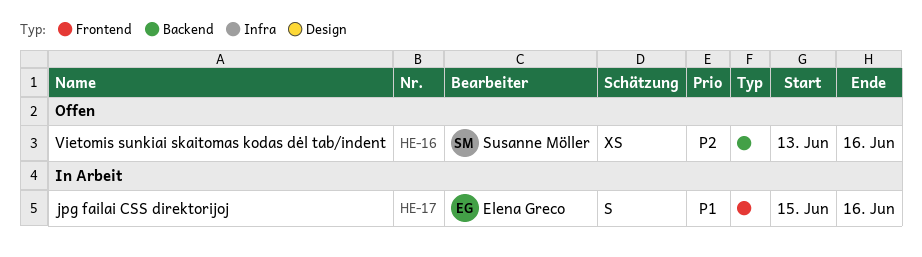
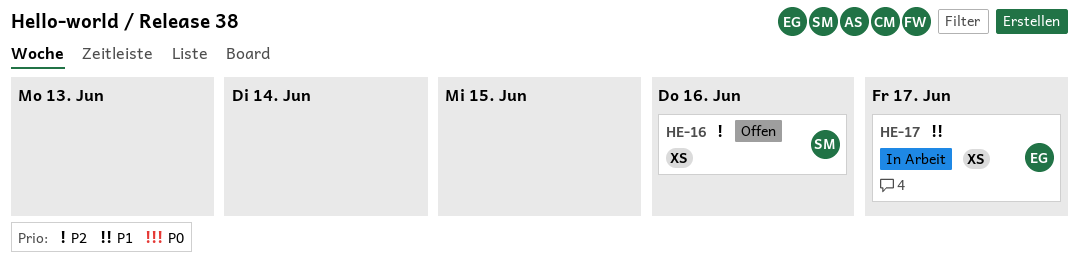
HE-17, estimate: S -> XS
HE-17, due: Jun 16 -> Jun 17

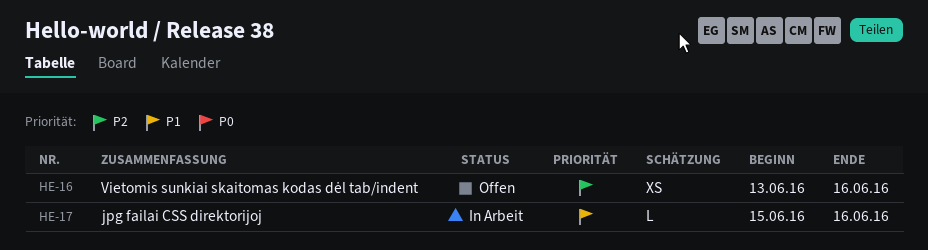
HE-17, estimate: XS -> L
HE-17, due: Jun 17 -> Jun 16

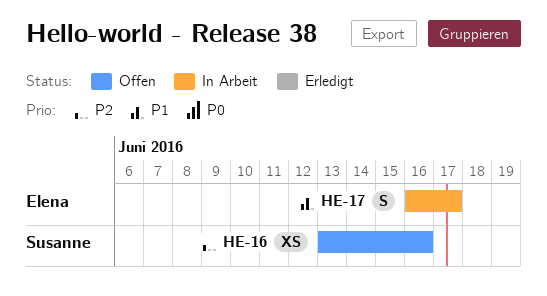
HE-17, estimate: L -> S
HE-17, start: Jun 15 -> Jun 16
HE-17, due: Jun 16 -> Jun 17

